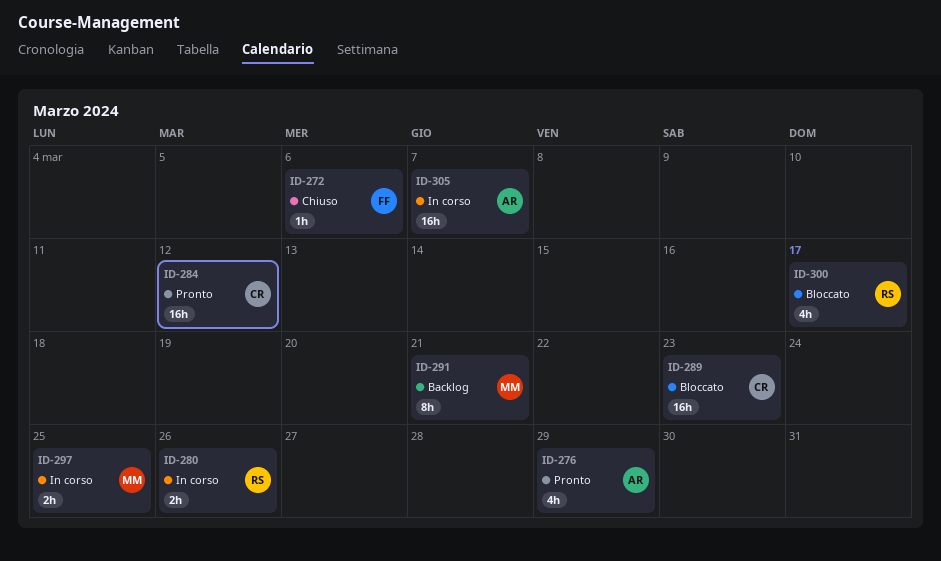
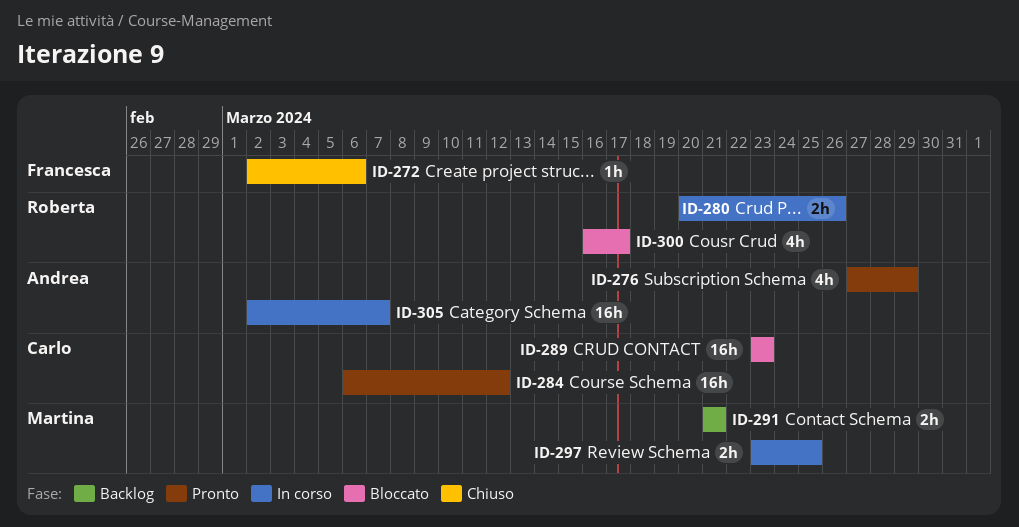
ID-291, estimate: 8h -> 2h

